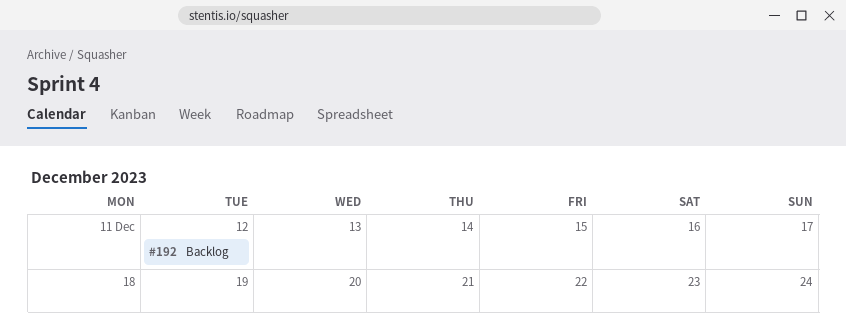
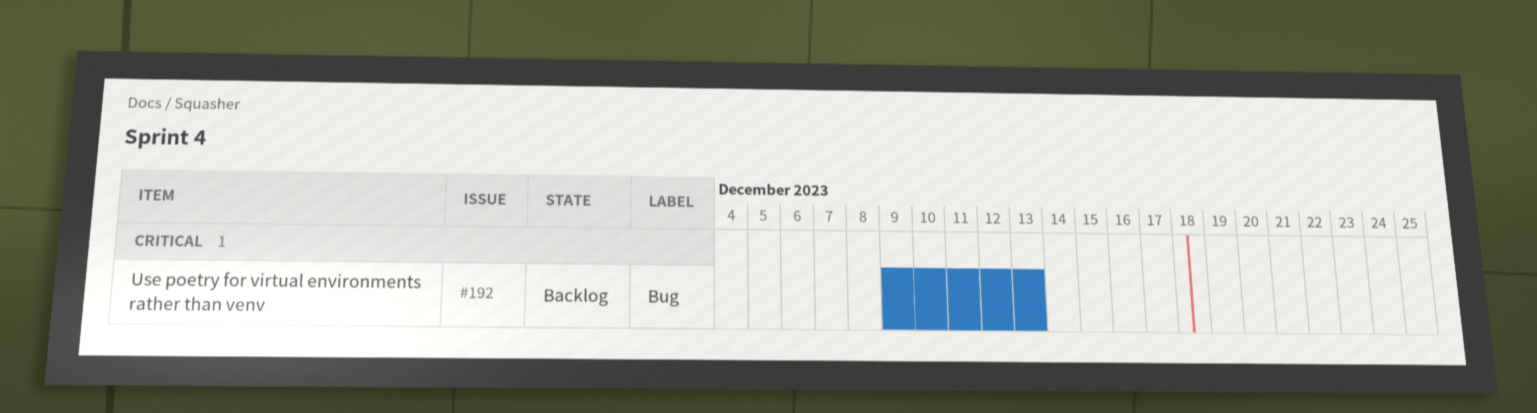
#192, due: Dec 12 -> Dec 13

